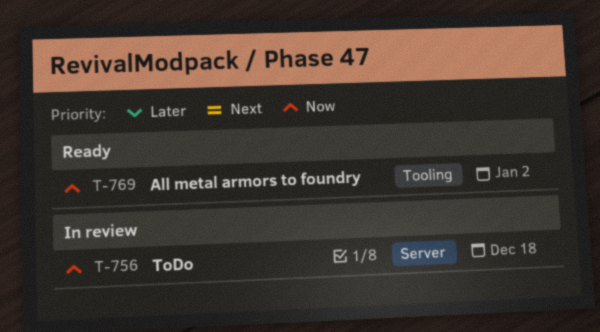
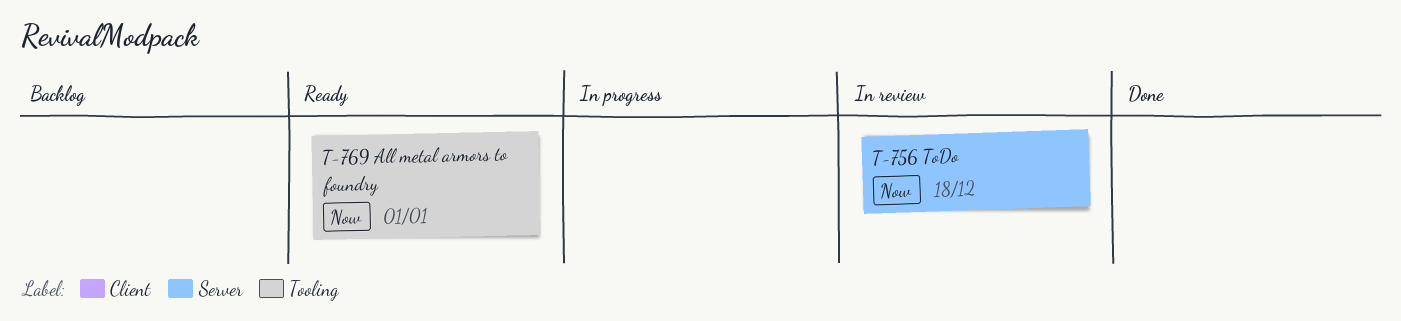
T-769, due: Jan 2 -> Jan 1

